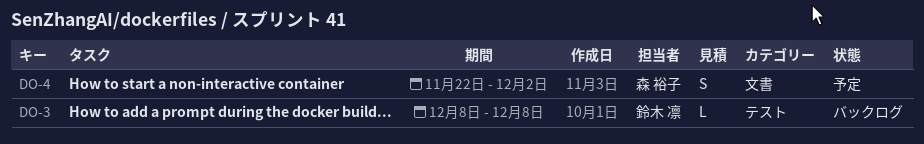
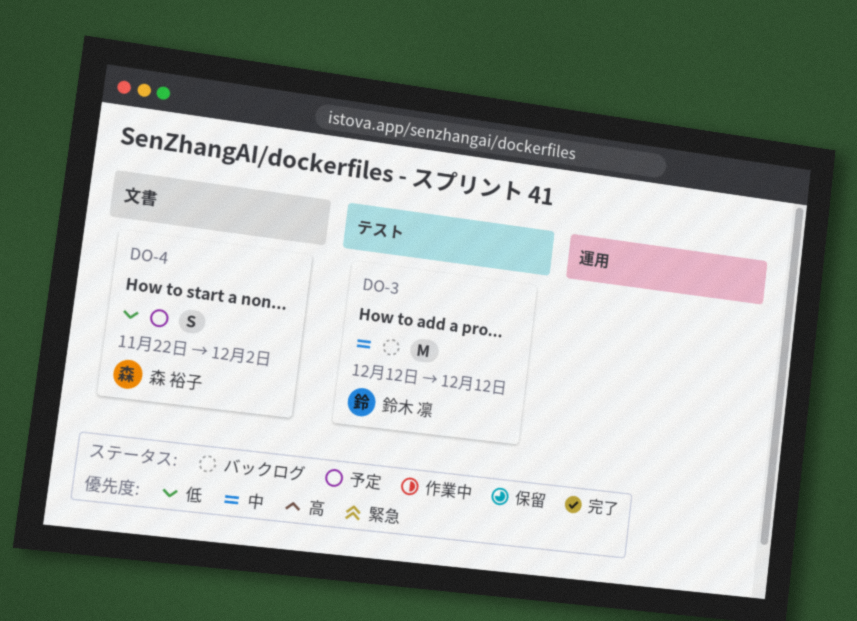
DO-3, estimate: L -> M
DO-3, start: Dec 8 -> Dec 12
DO-3, due: Dec 8 -> Dec 12

